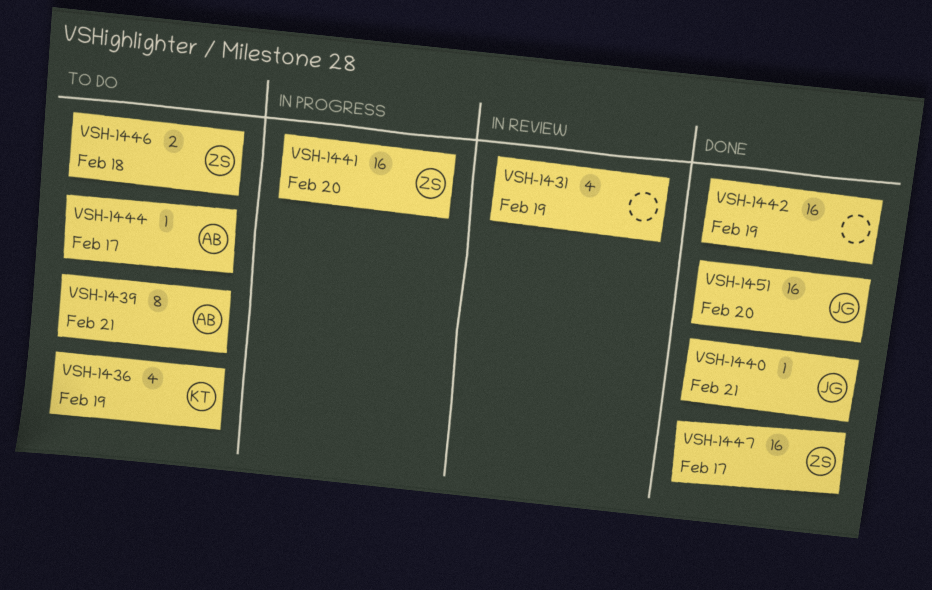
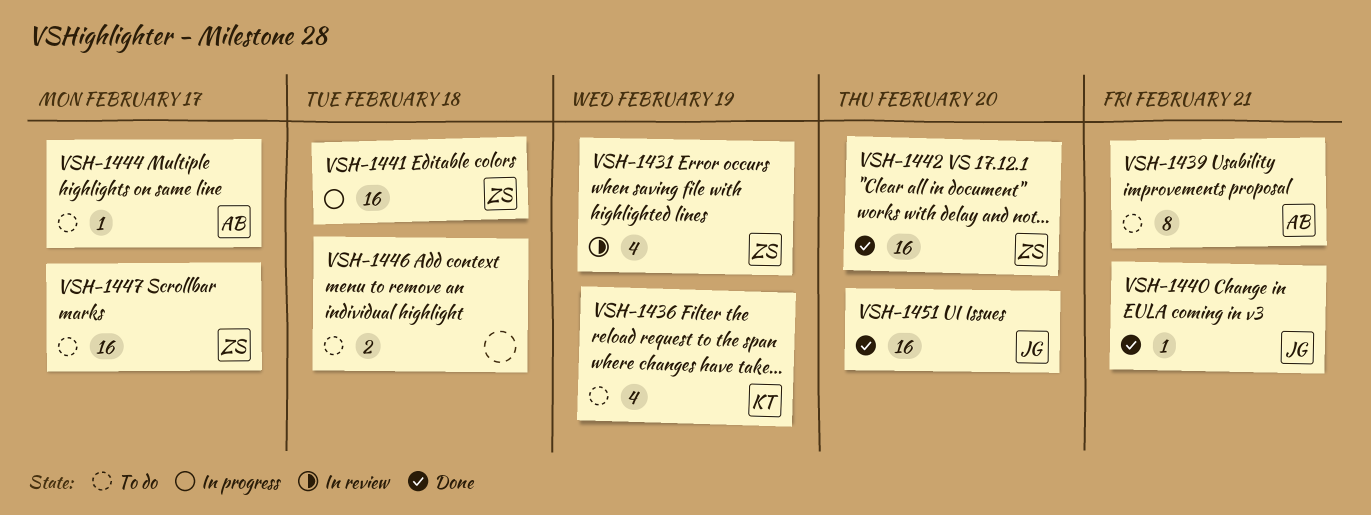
VSH-1431, owner: none -> ZS
VSH-1441, due: Feb 20 -> Feb 18
VSH-1442, owner: none -> ZS
VSH-1442, due: Feb 19 -> Feb 20
VSH-1446, owner: ZS -> none
VSH-1447, status: Done -> To do

